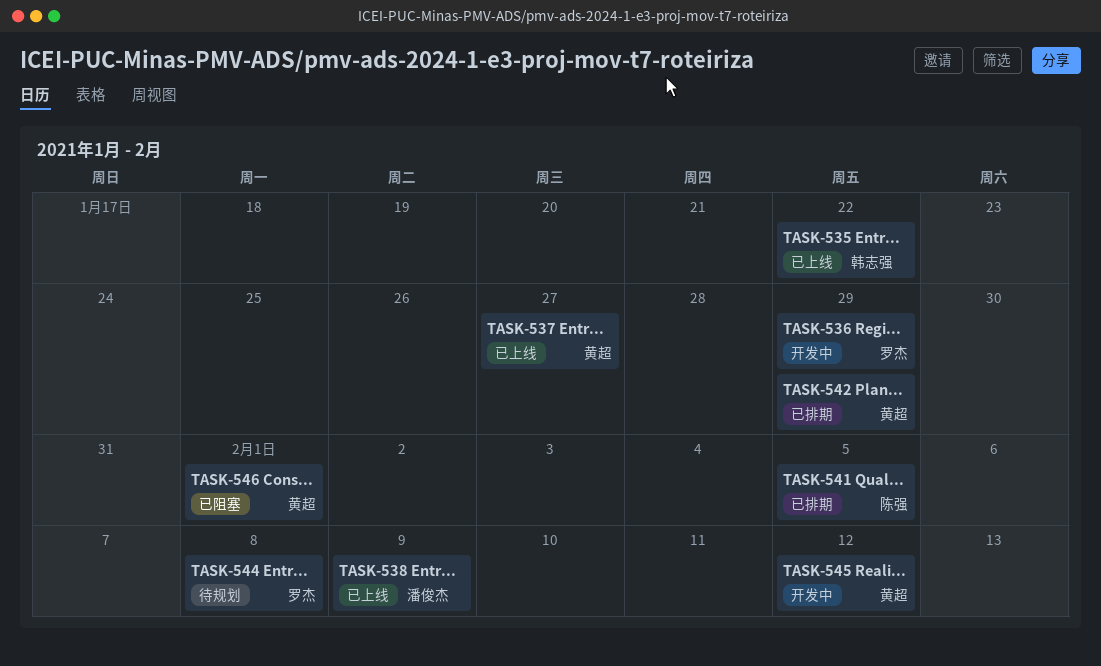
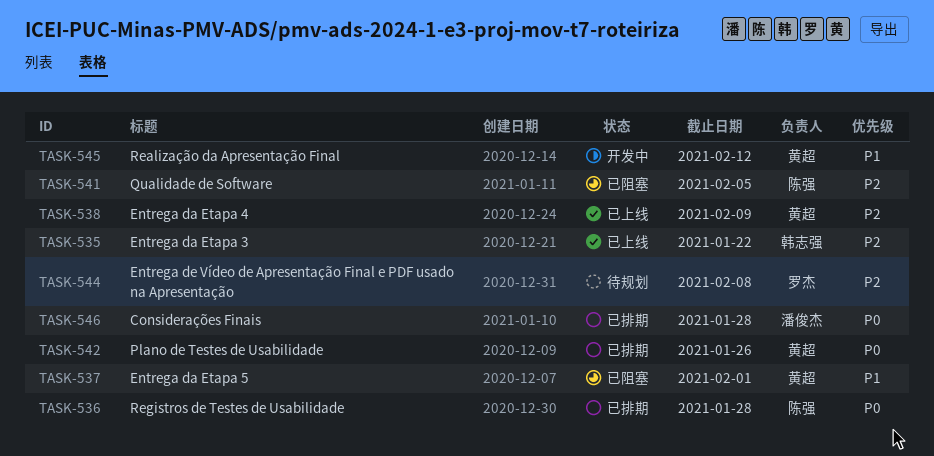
TASK-536, status: 开发中 -> 已排期
TASK-536, owner: 罗杰 -> 陈强
TASK-536, due: Jan 29 -> Jan 28
TASK-537, status: 已上线 -> 已阻塞
TASK-537, due: Jan 27 -> Feb 1
TASK-538, owner: 潘俊杰 -> 黄超
TASK-541, status: 已排期 -> 已阻塞
TASK-542, due: Jan 29 -> Jan 26
TASK-546, status: 已阻塞 -> 已排期
TASK-546, owner: 黄超 -> 潘俊杰
TASK-546, due: Feb 1 -> Jan 28

